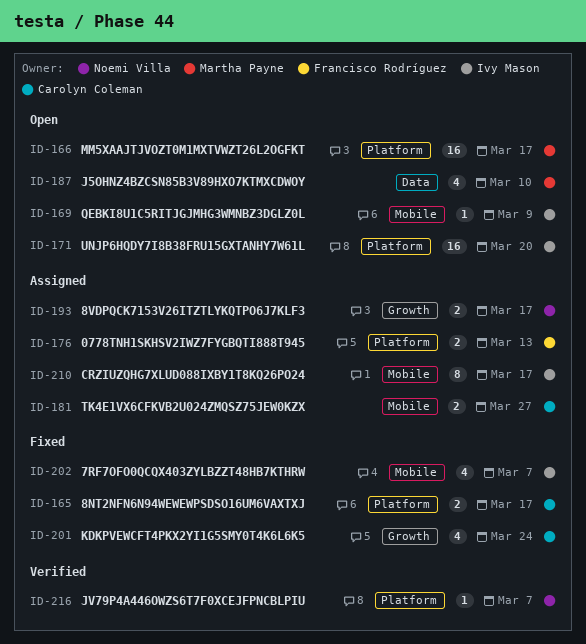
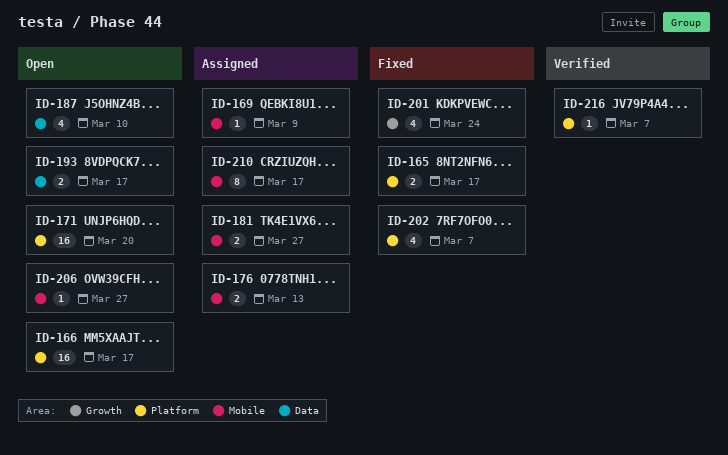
ID-169, status: Open -> Assigned
ID-176, label: Platform -> Mobile
ID-193, status: Assigned -> Open
ID-193, label: Growth -> Data
ID-202, label: Mobile -> Platform
ID-206: none -> present

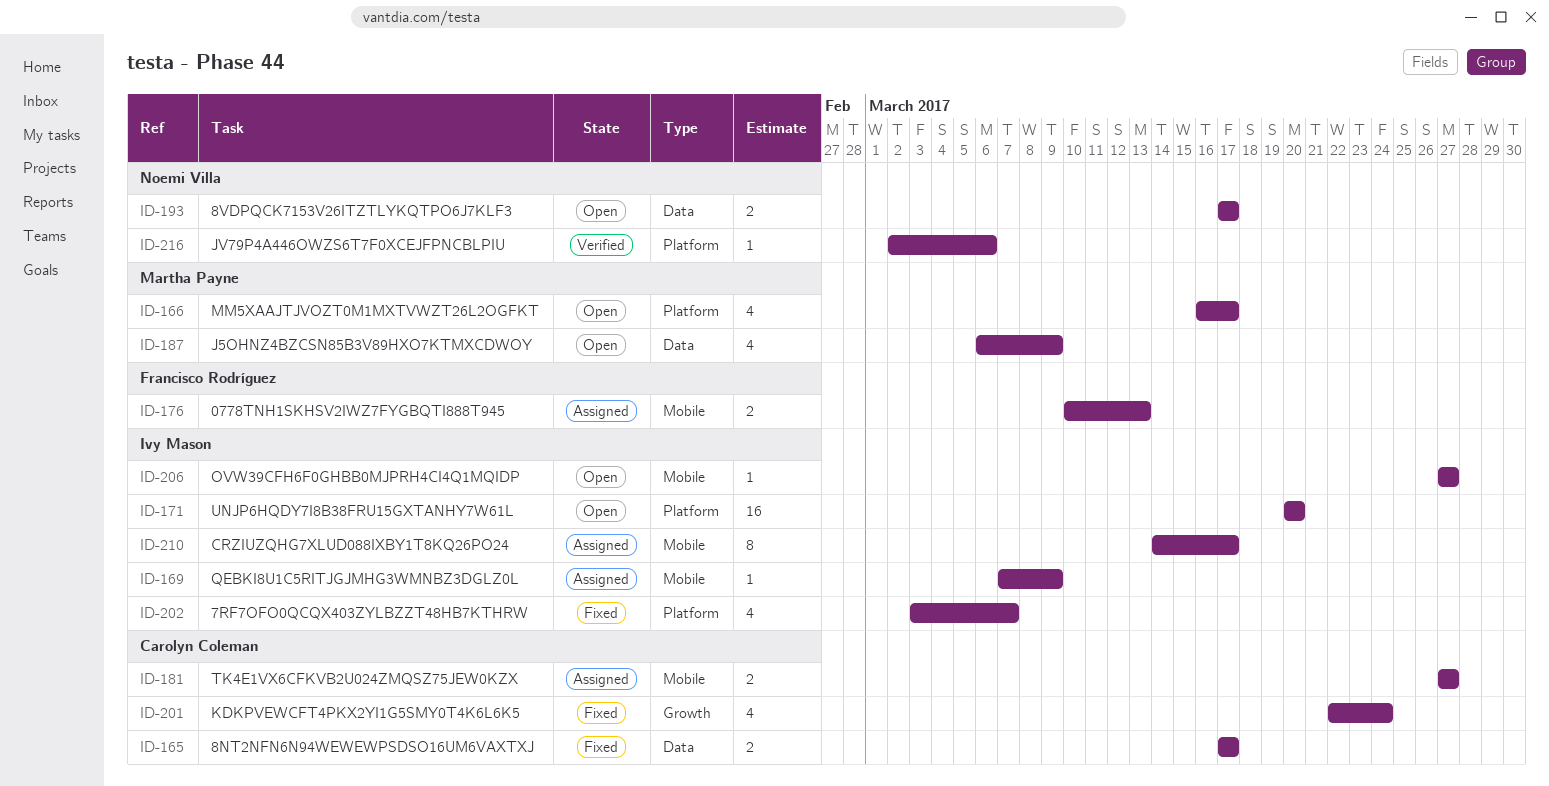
ID-165, label: Platform -> Data
ID-166, estimate: 16 -> 4
ID-187, due: Mar 10 -> Mar 9
ID-216, due: Mar 7 -> Mar 6

